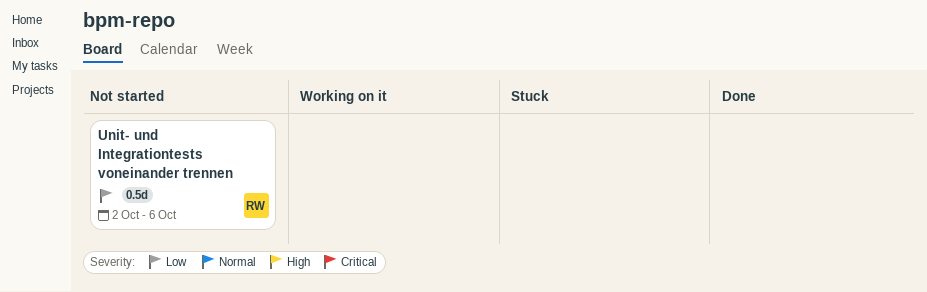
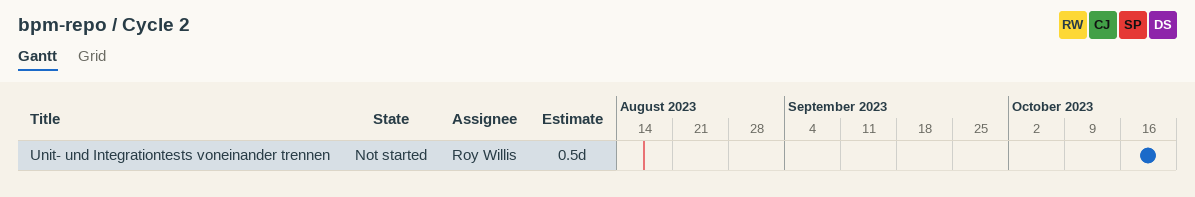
Unit- und Integrationtests voneinander trennen, start: Oct 2 -> Oct 16
Unit- und Integrationtests voneinander trennen, due: Oct 6 -> Oct 20

